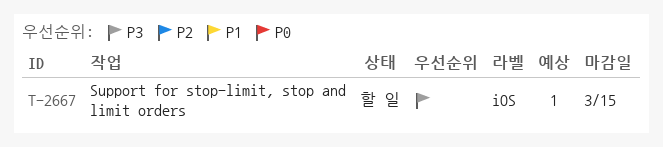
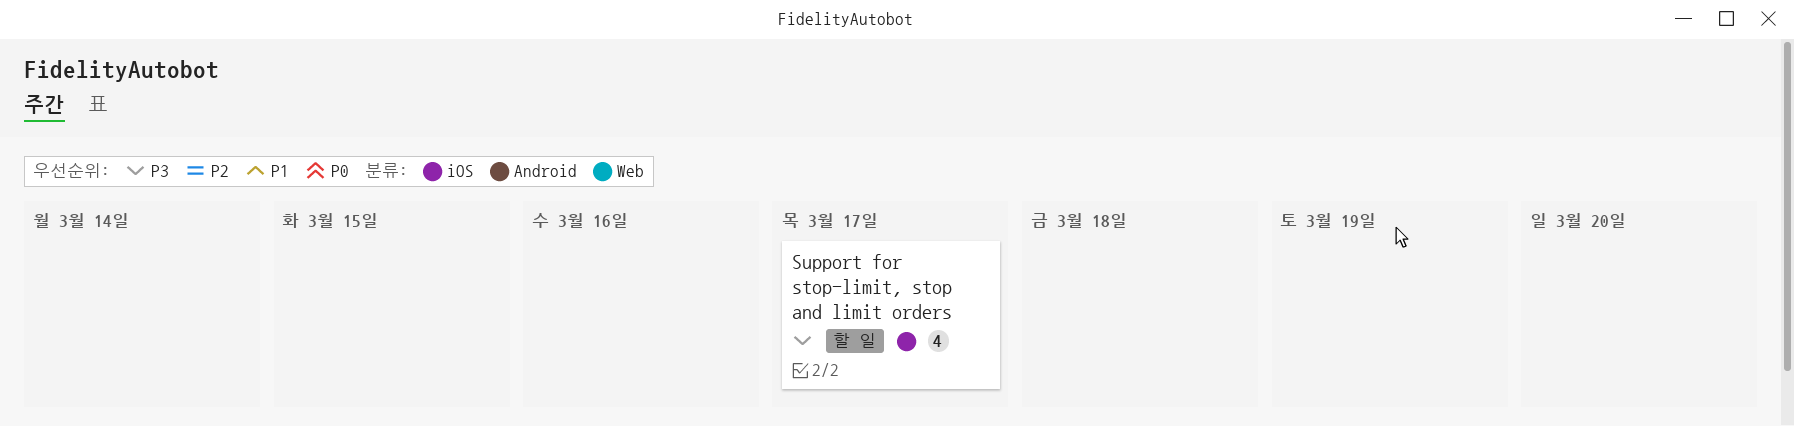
Support for stop-limit, stop and limit orders, estimate: 1 -> 4
Support for stop-limit, stop and limit orders, due: Mar 15 -> Mar 17

